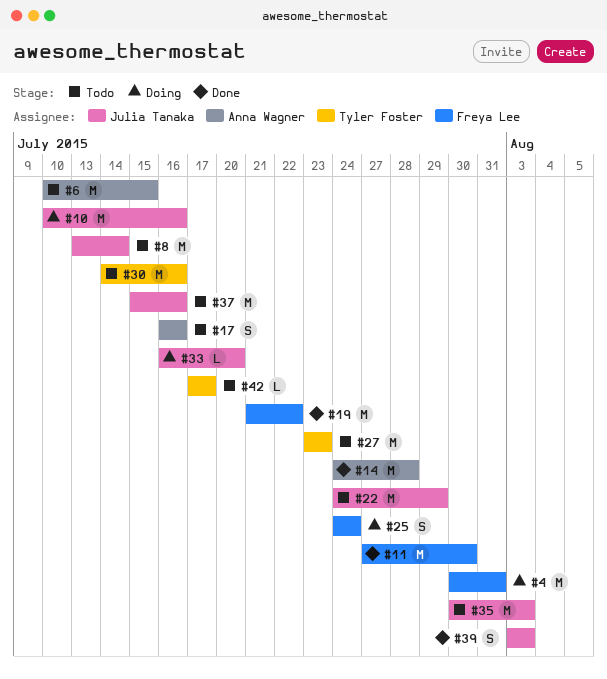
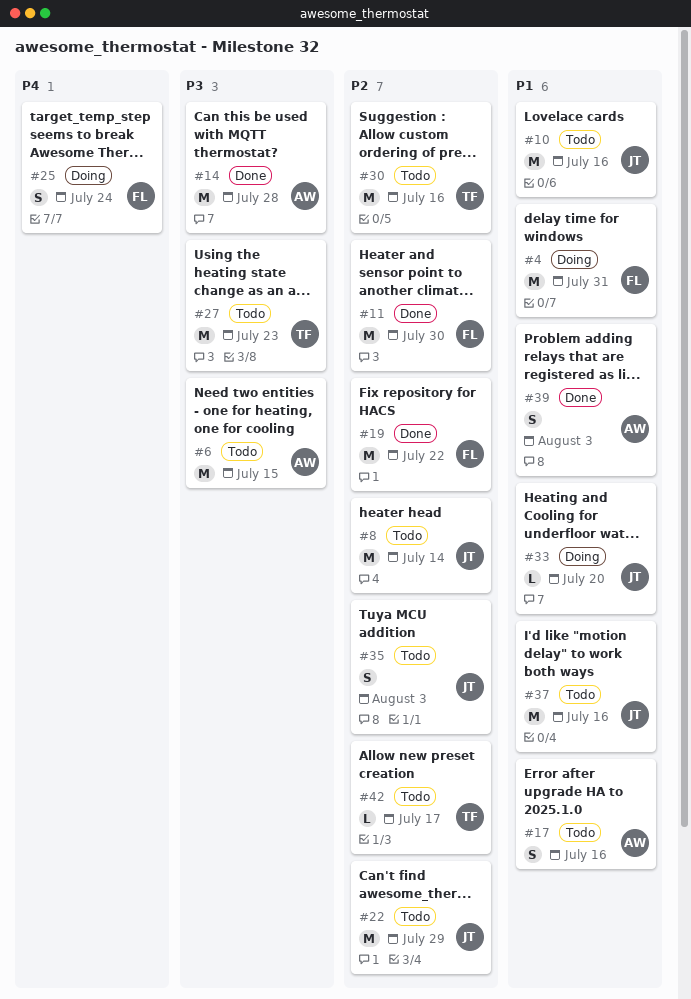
#10, status: Doing -> Todo
#35, estimate: M -> S
#39, owner: Julia Tanaka -> Anna Wagner

